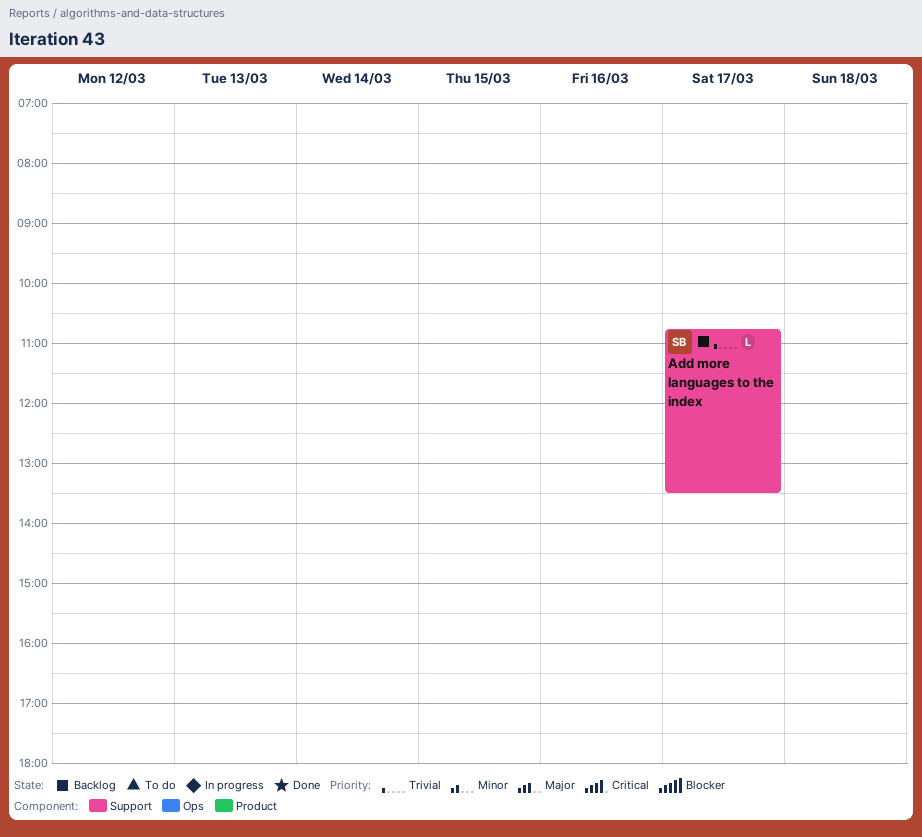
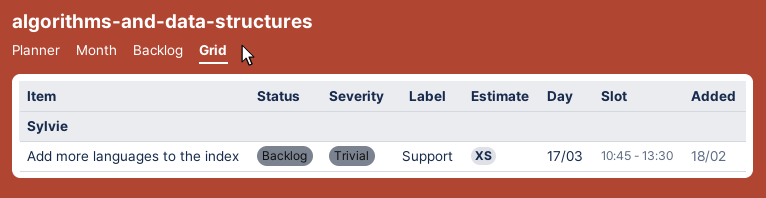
Add more languages to the index, estimate: L -> XS

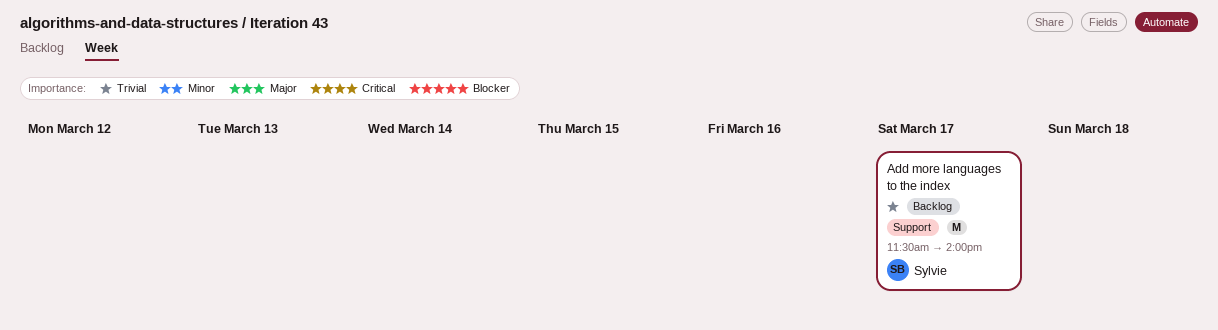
Add more languages to the index, estimate: XS -> M
Add more languages to the index, begins: 10:45 -> 11:30
Add more languages to the index, ends: 13:30 -> 14:00

